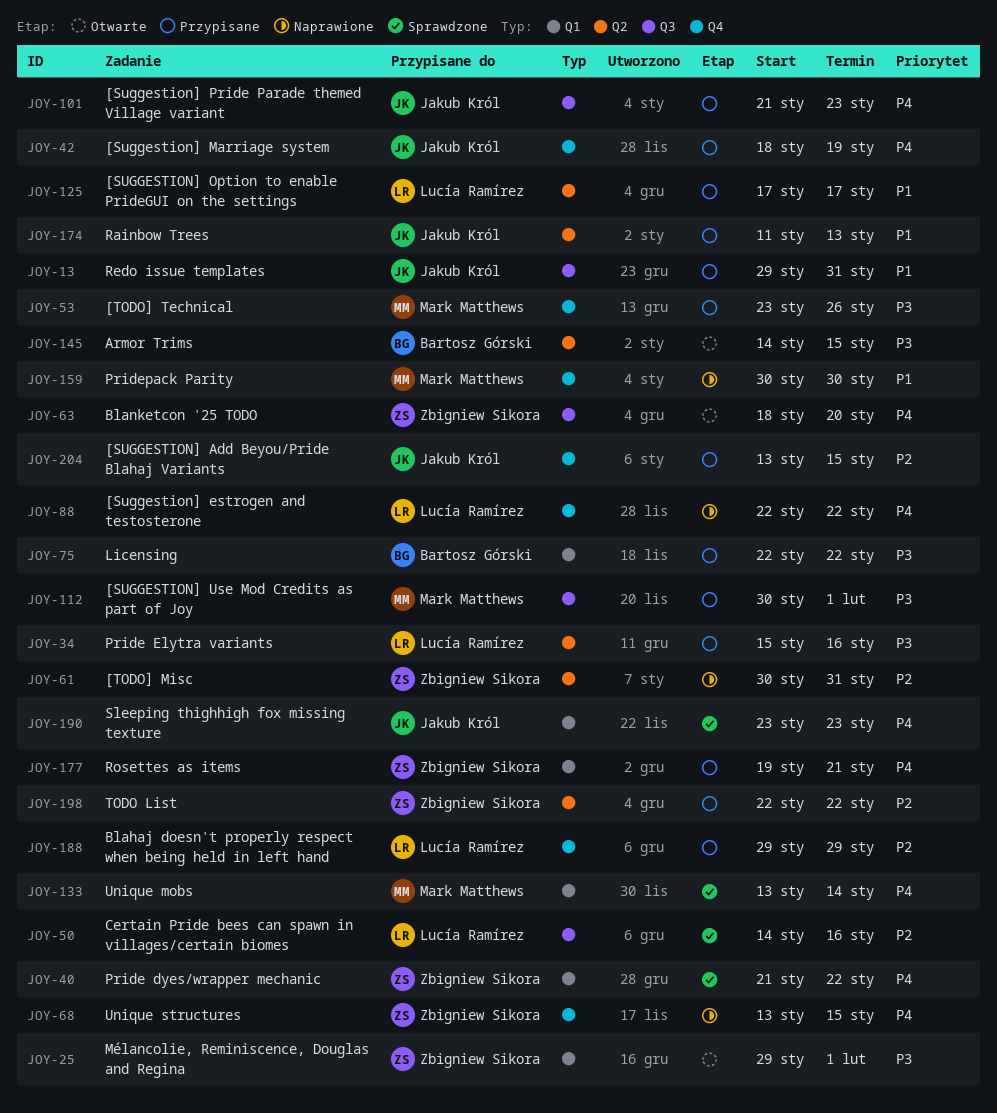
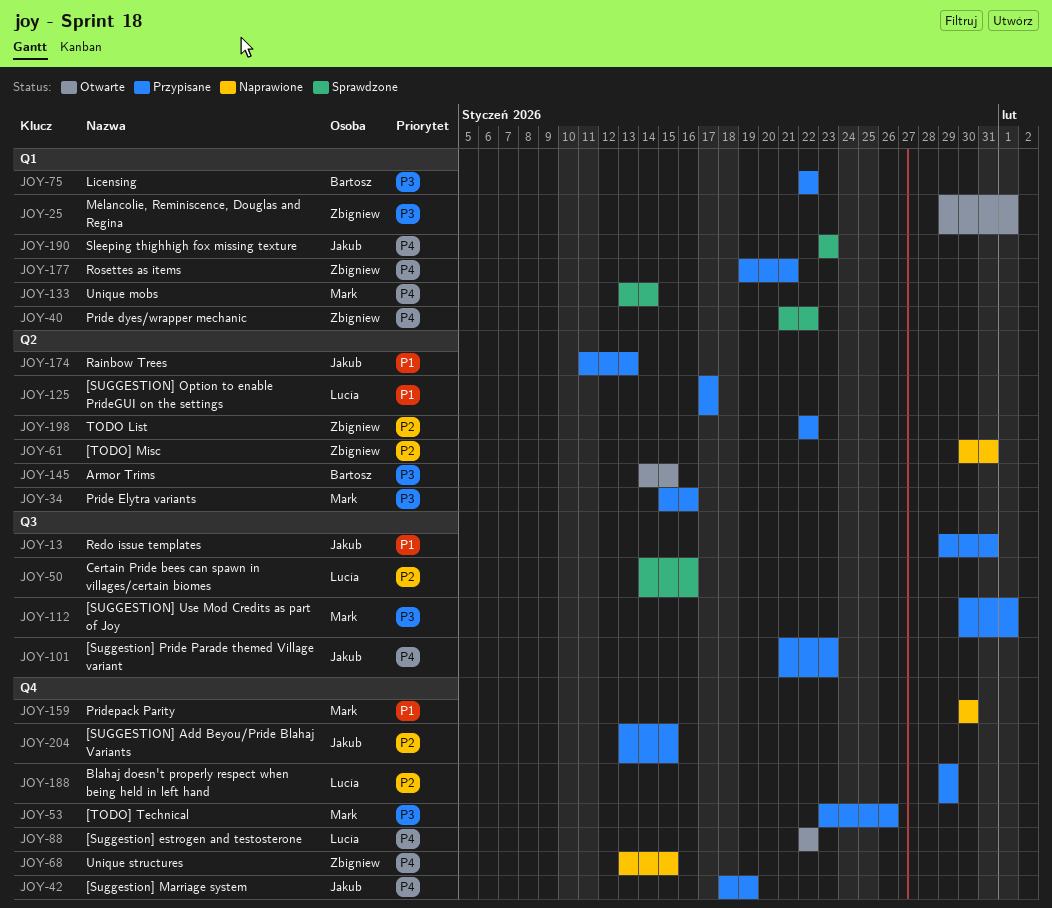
JOY-34, owner: Lucía Ramírez -> Mark Matthews
JOY-63: present -> none
JOY-88, status: Naprawione -> Otwarte

